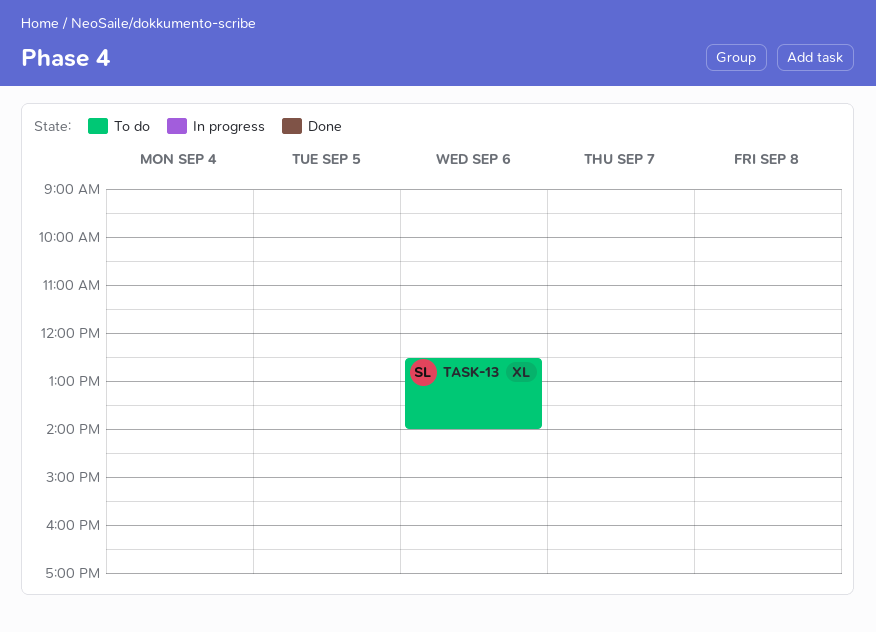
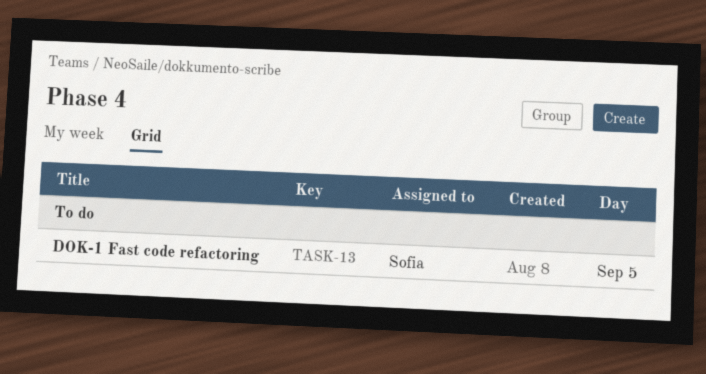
TASK-13, day: Sep 6 -> Sep 5

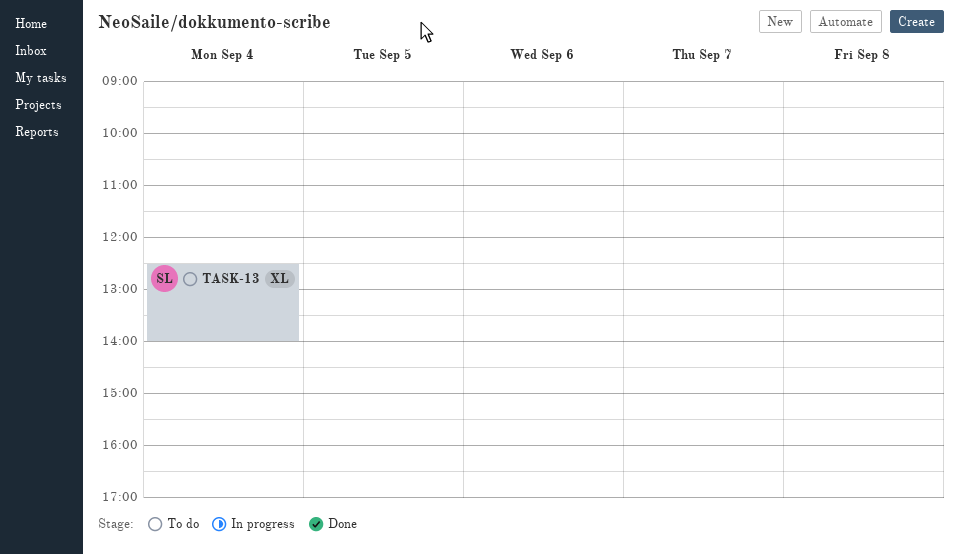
TASK-13, day: Sep 5 -> Sep 4

